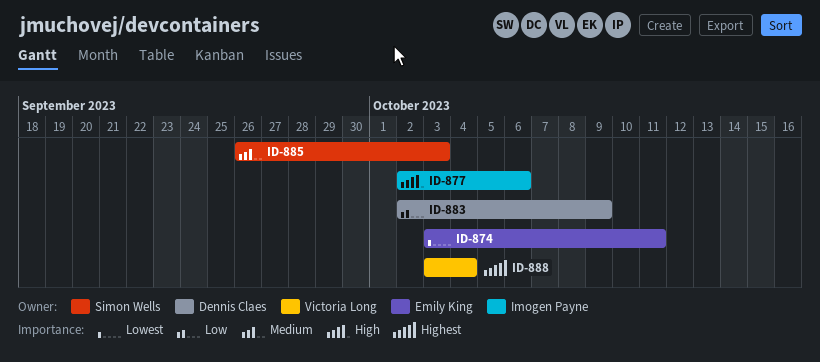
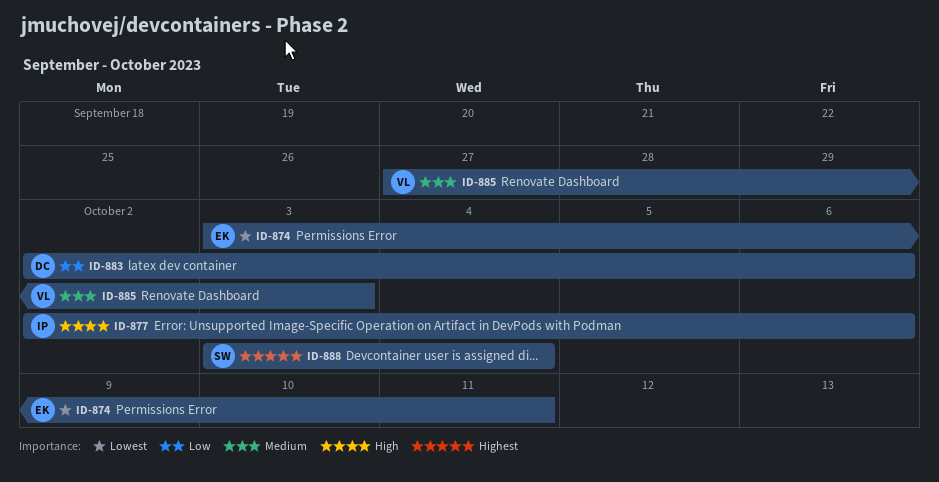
ID-883, due: Oct 9 -> Oct 6
ID-885, owner: Simon Wells -> Victoria Long
ID-885, start: Sep 26 -> Sep 27
ID-888, owner: Victoria Long -> Simon Wells

